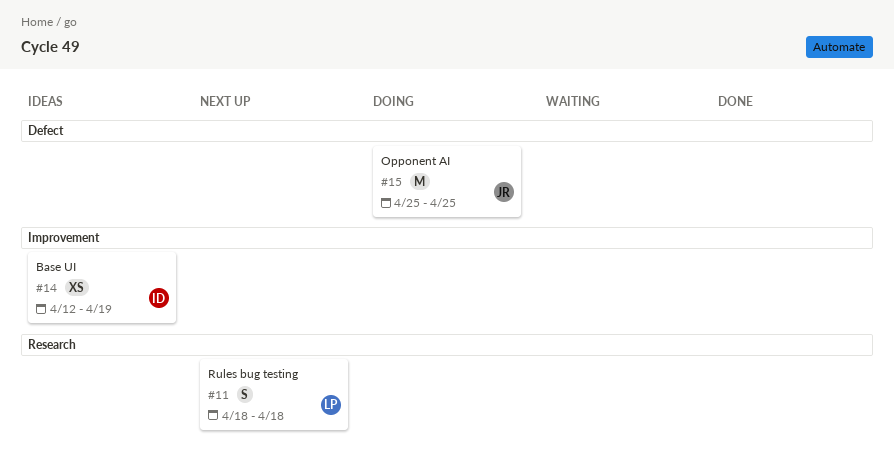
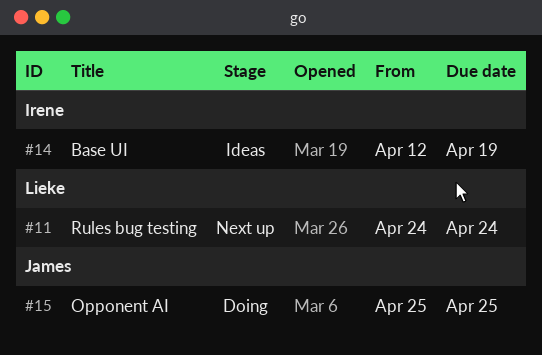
#11, start: Apr 18 -> Apr 24
#11, due: Apr 18 -> Apr 24

